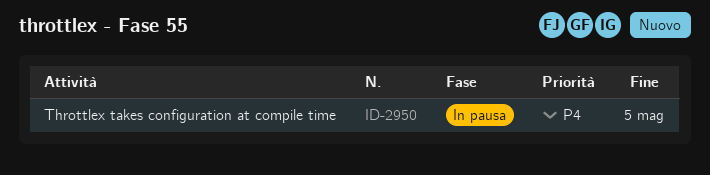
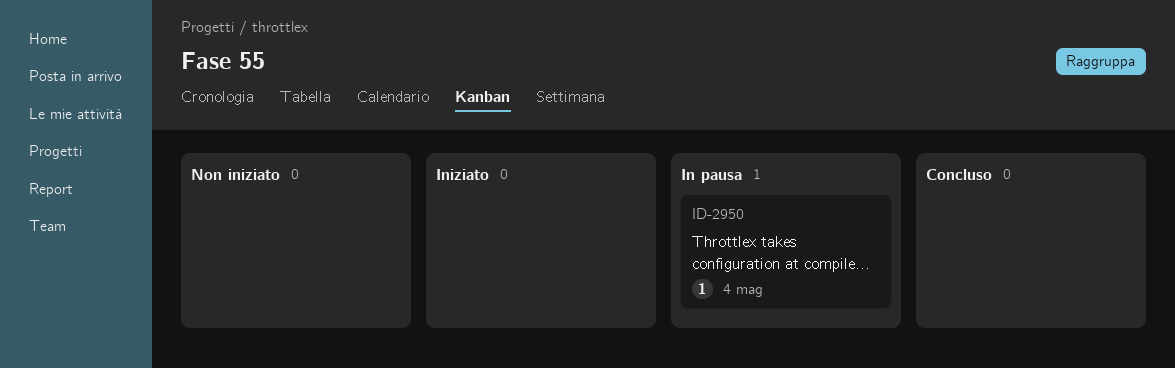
ID-2950, due: May 5 -> May 4

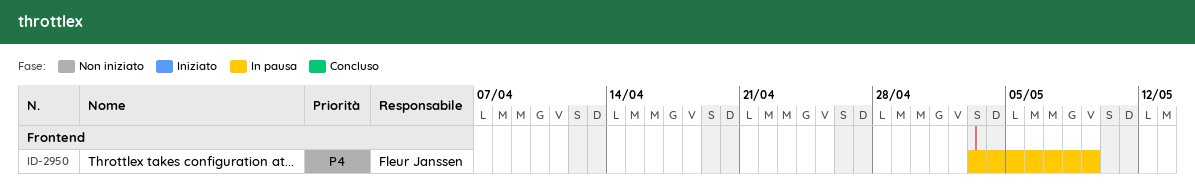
ID-2950, due: May 4 -> May 9

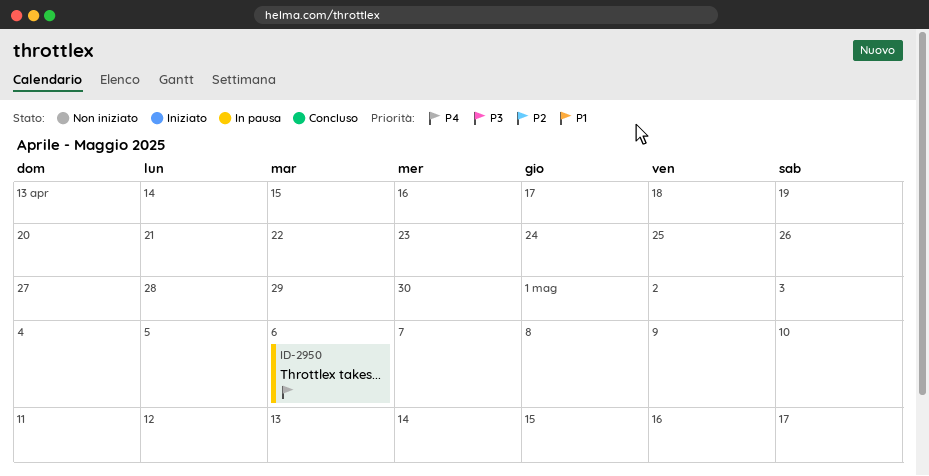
ID-2950, due: May 9 -> May 6

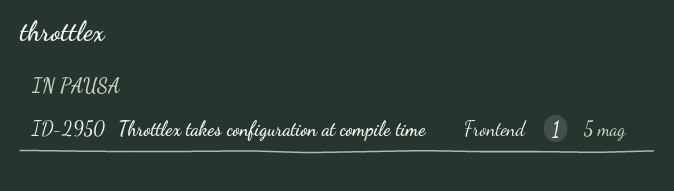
ID-2950, due: May 6 -> May 5

